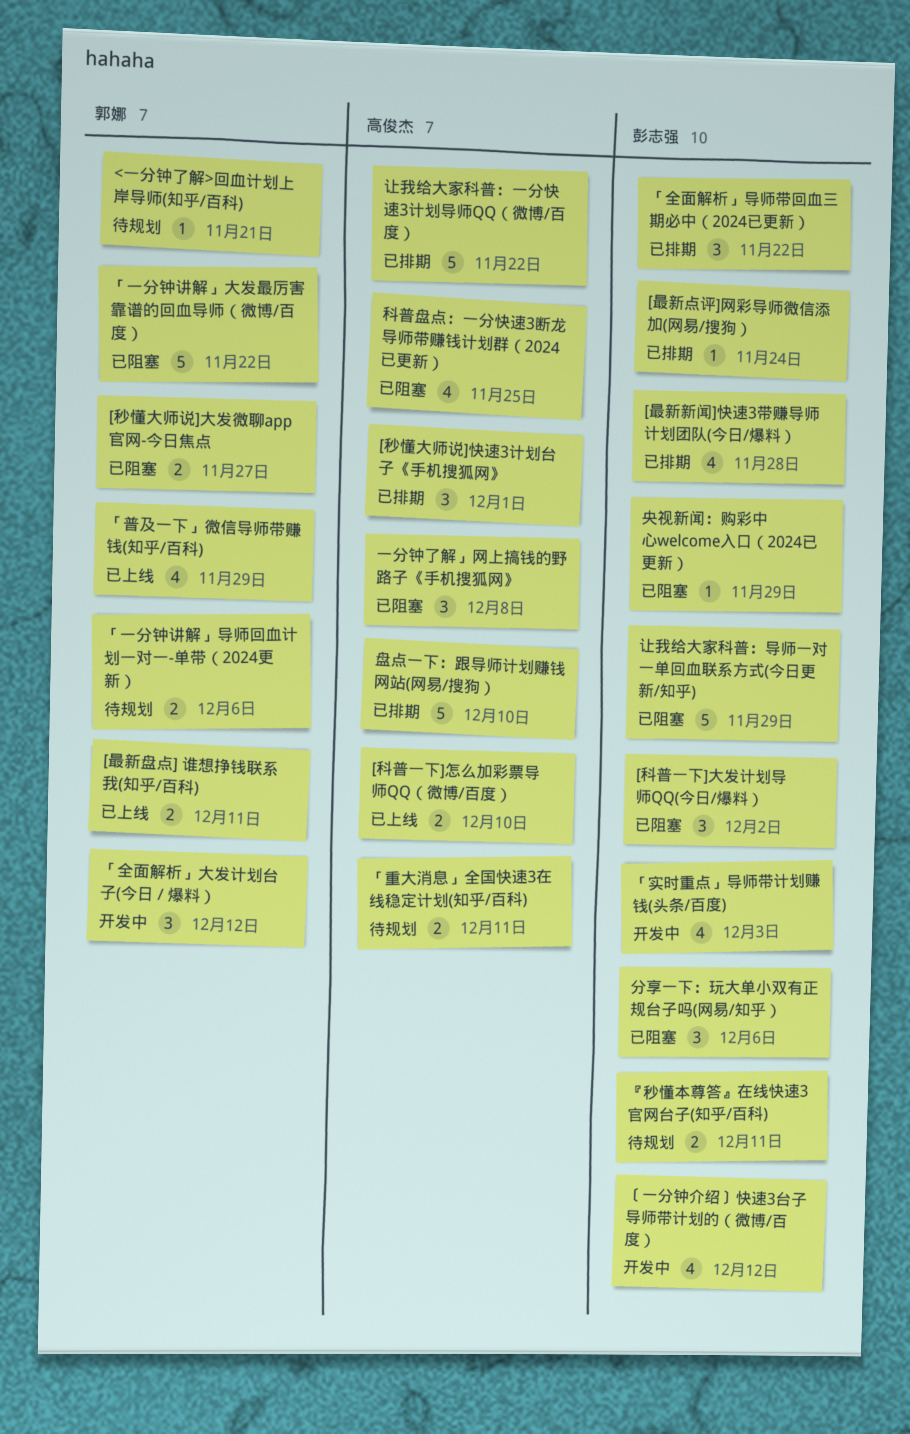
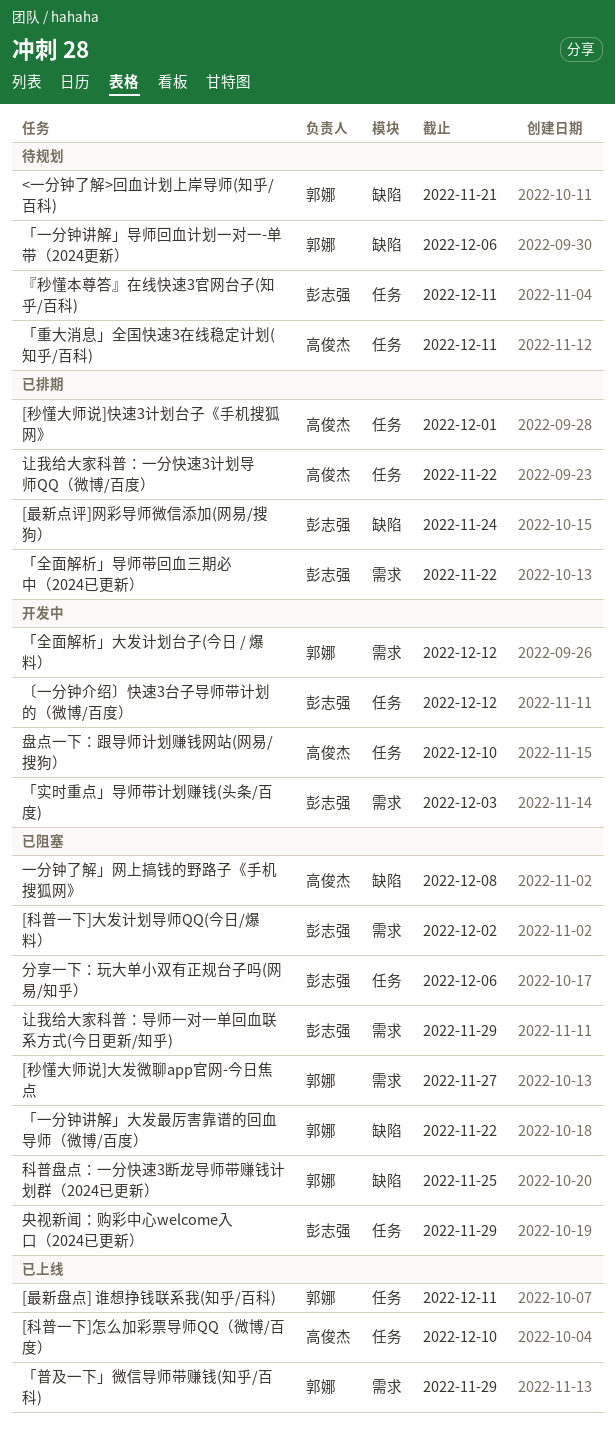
[最新新闻]快速3带赚导师计划团队(今日/爆料）: present -> none
盘点一下：跟导师计划赚钱网站(网易/搜狗）, status: 已排期 -> 开发中
科普盘点：一分快速3断龙导师带赚钱计划群（2024已更新）, owner: 高俊杰 -> 郭娜

